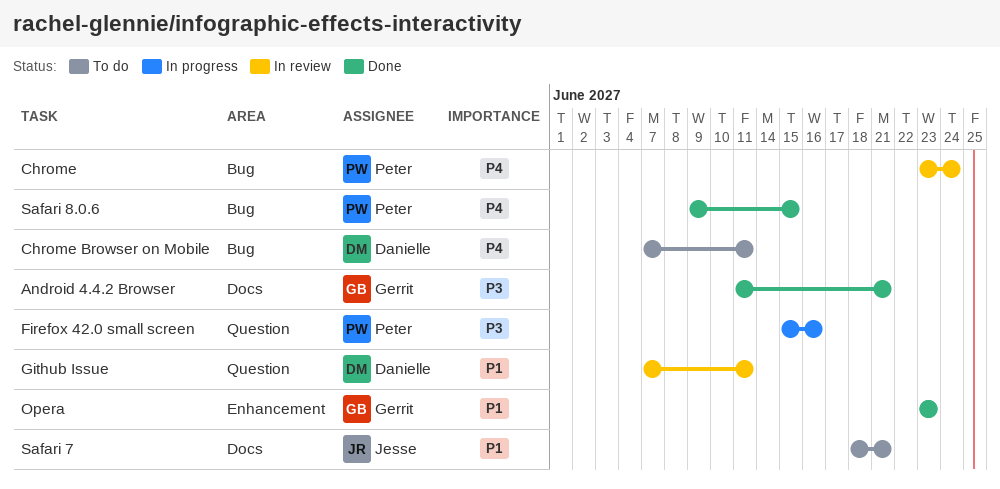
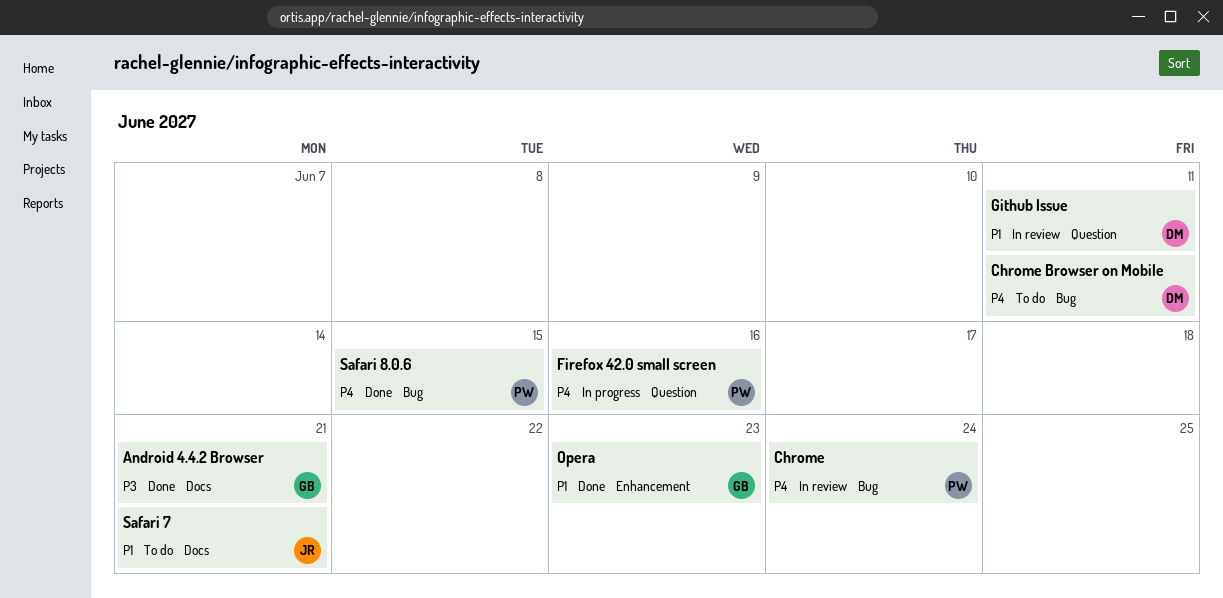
Firefox 42.0 small screen, priority: P3 -> P4

